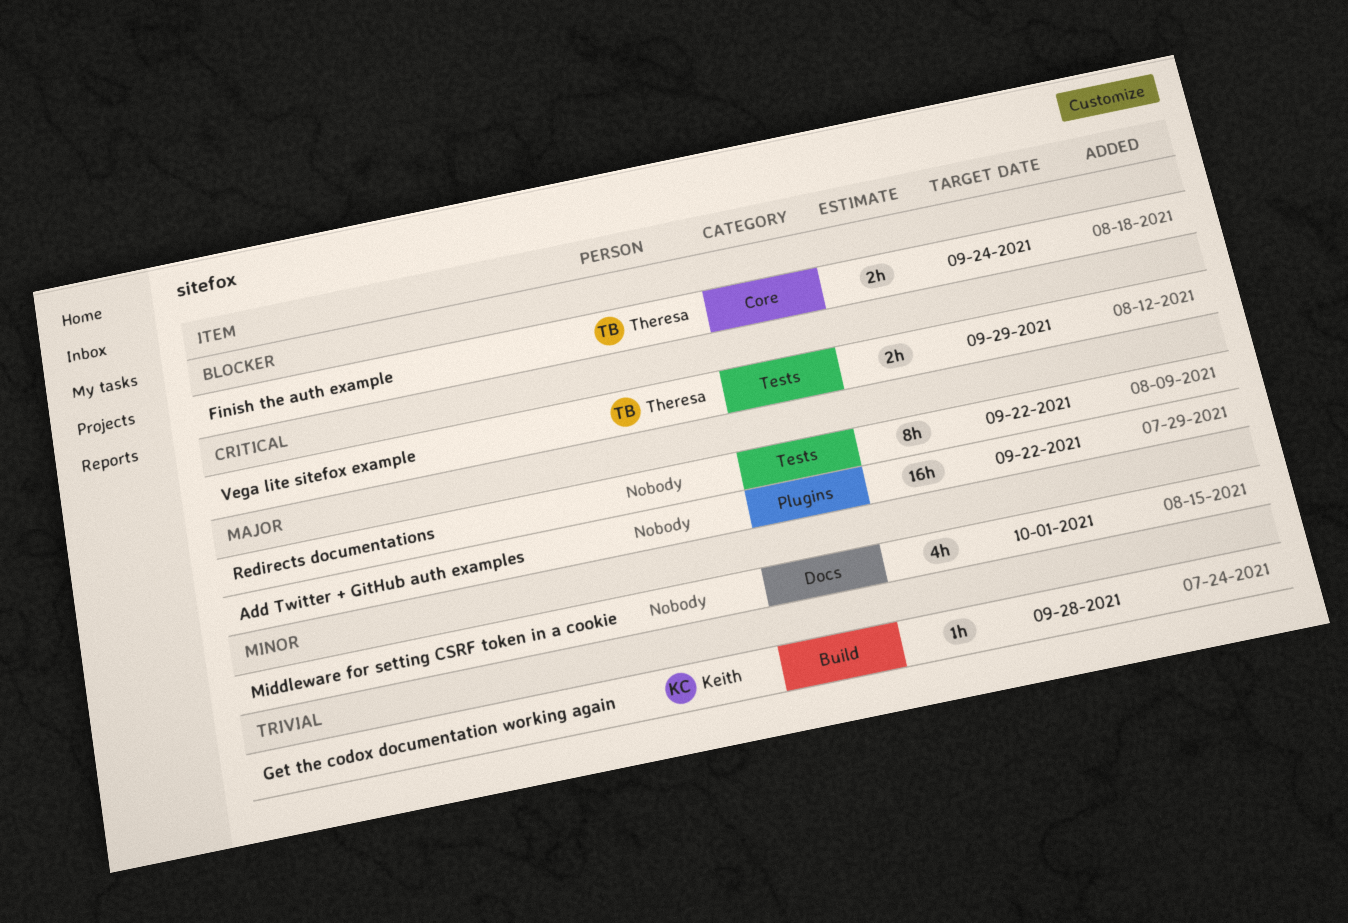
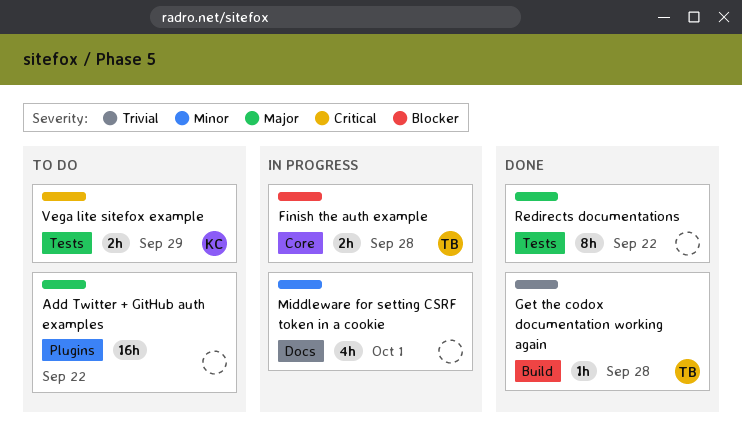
Finish the auth example, due: Sep 24 -> Sep 28
Get the codox documentation working again, owner: Keith -> Theresa
Vega lite sitefox example, owner: Theresa -> Keith

